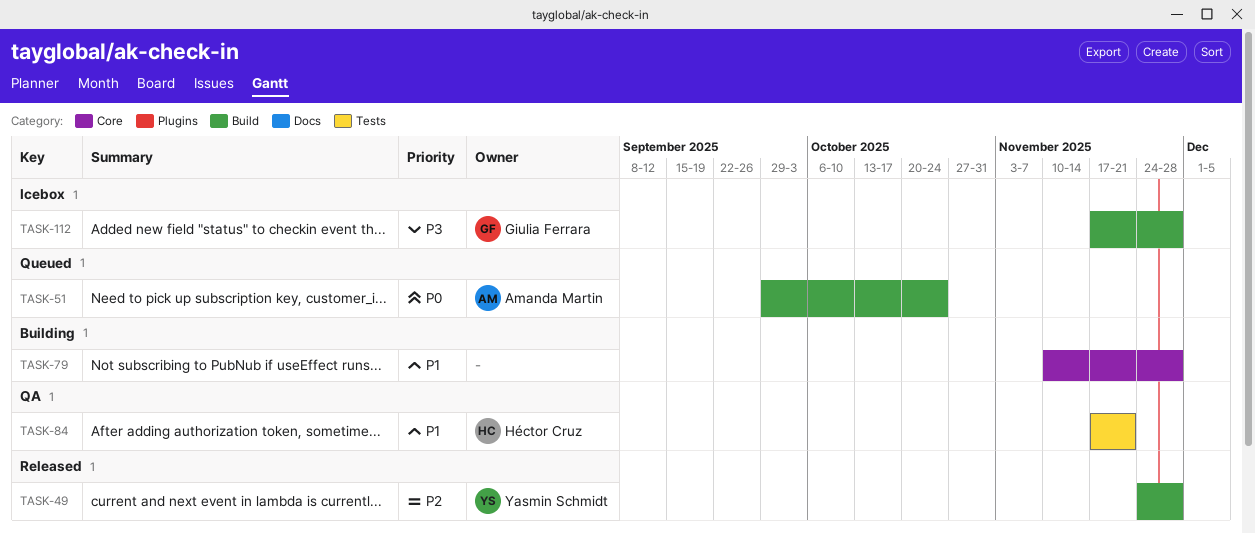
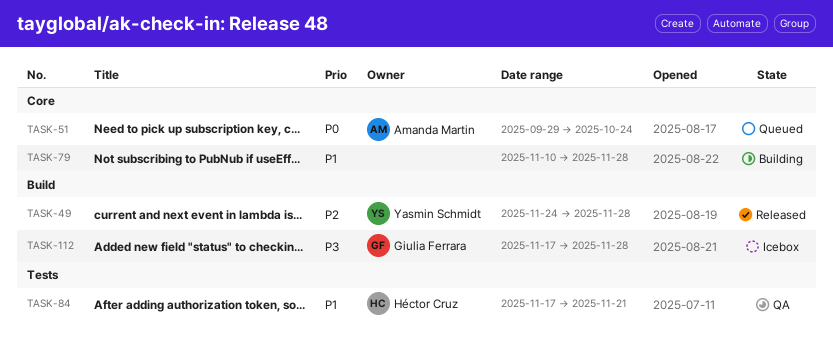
TASK-51, label: Build -> Core

